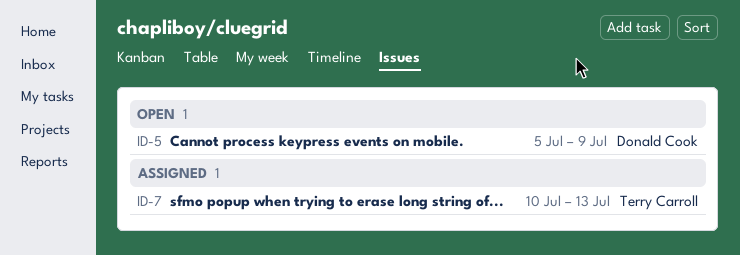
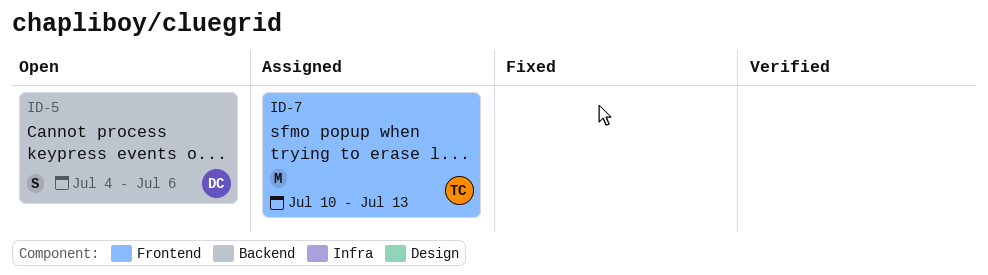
ID-5, start: Jul 5 -> Jul 4
ID-5, due: Jul 9 -> Jul 6

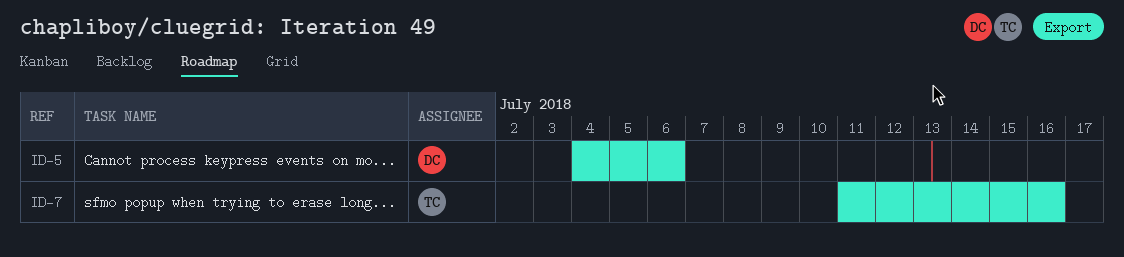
ID-7, start: Jul 10 -> Jul 11
ID-7, due: Jul 13 -> Jul 16

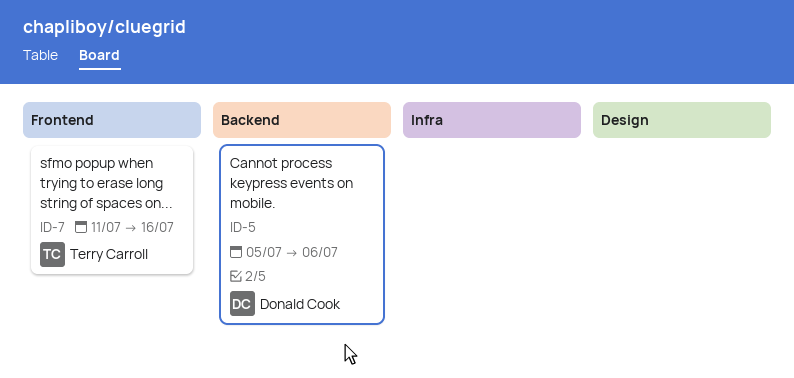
ID-5, start: Jul 4 -> Jul 5

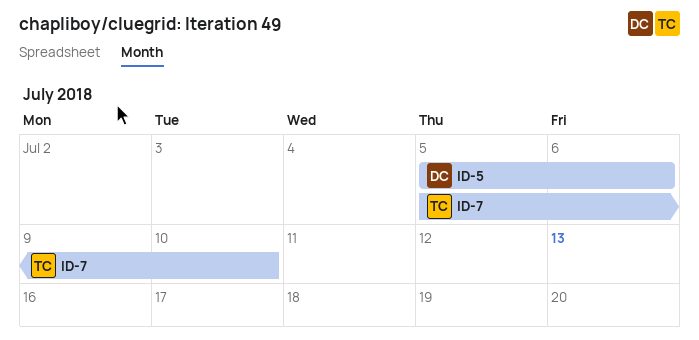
ID-7, start: Jul 11 -> Jul 5
ID-7, due: Jul 16 -> Jul 10

